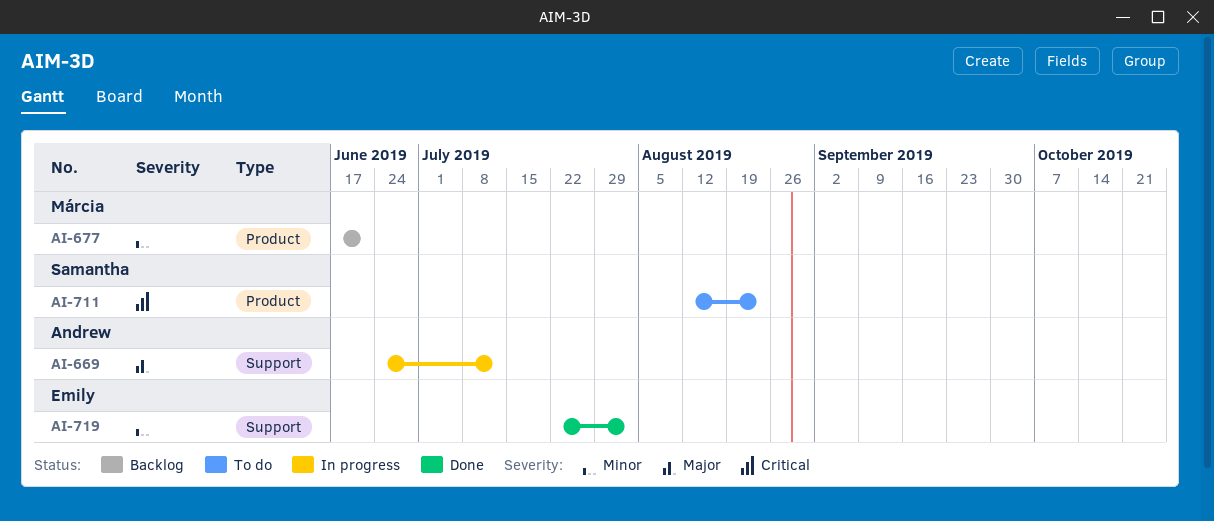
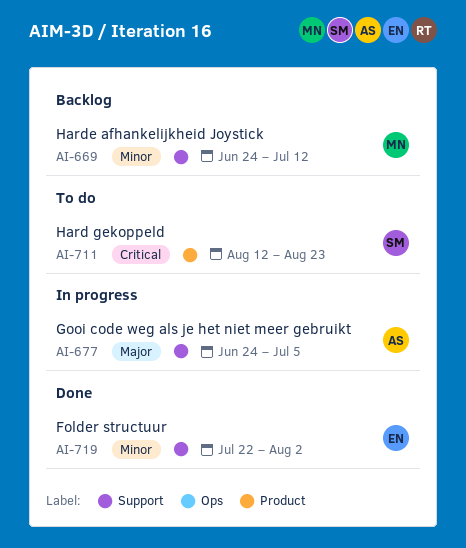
AI-669, status: In progress -> Backlog
AI-669, owner: Andrew -> Márcia
AI-669, priority: Major -> Minor
AI-677, status: Backlog -> In progress
AI-677, owner: Márcia -> Andrew
AI-677, priority: Minor -> Major
AI-677, label: Product -> Support
AI-677, start: Jun 17 -> Jun 24
AI-677, due: Jun 21 -> Jul 5

